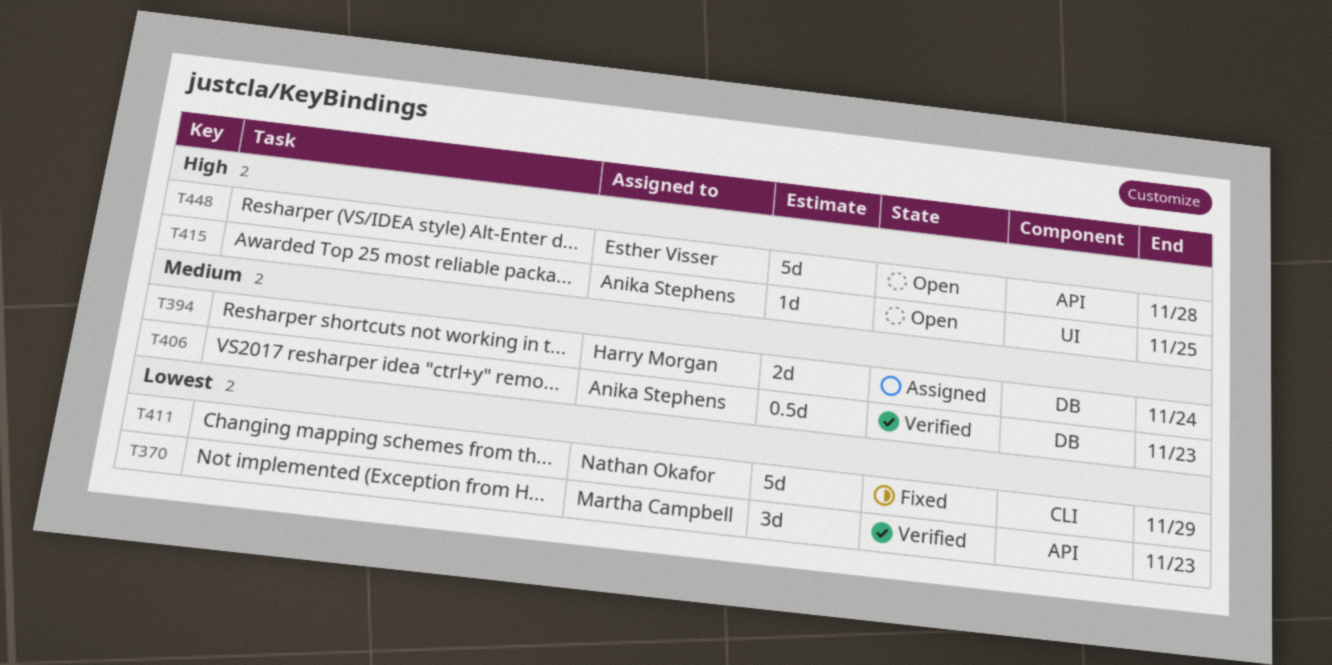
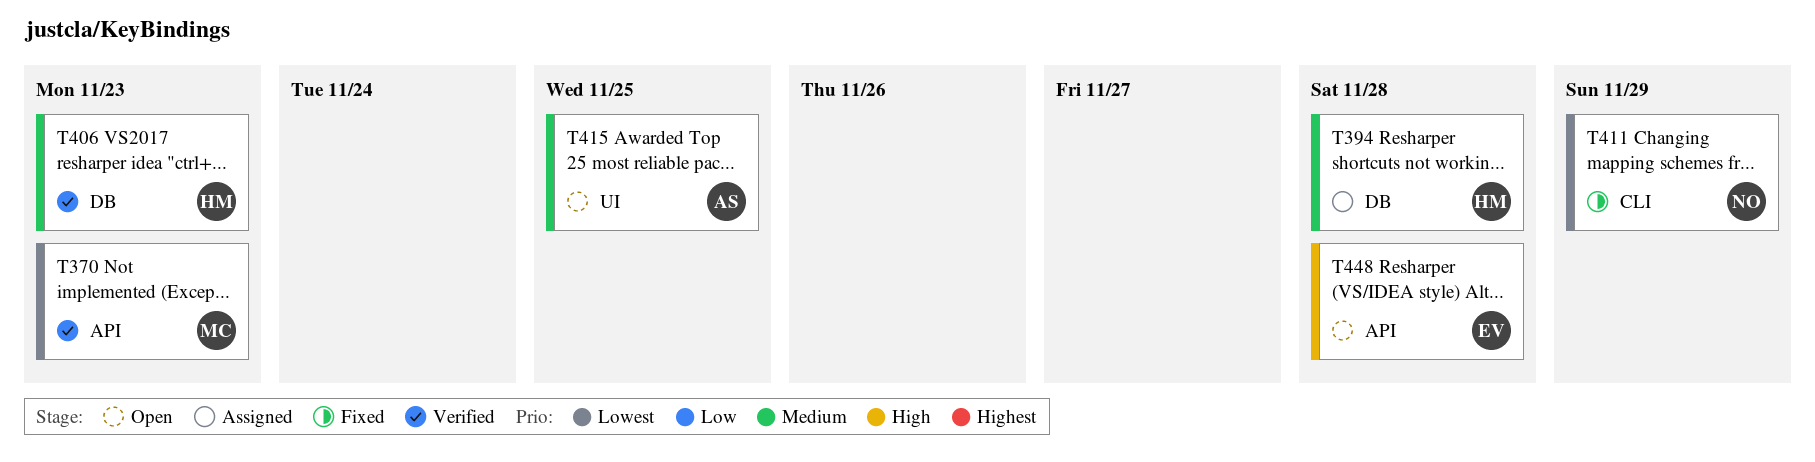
T394, due: Nov 24 -> Nov 28
T406, owner: Anika Stephens -> Harry Morgan
T415, priority: High -> Medium

